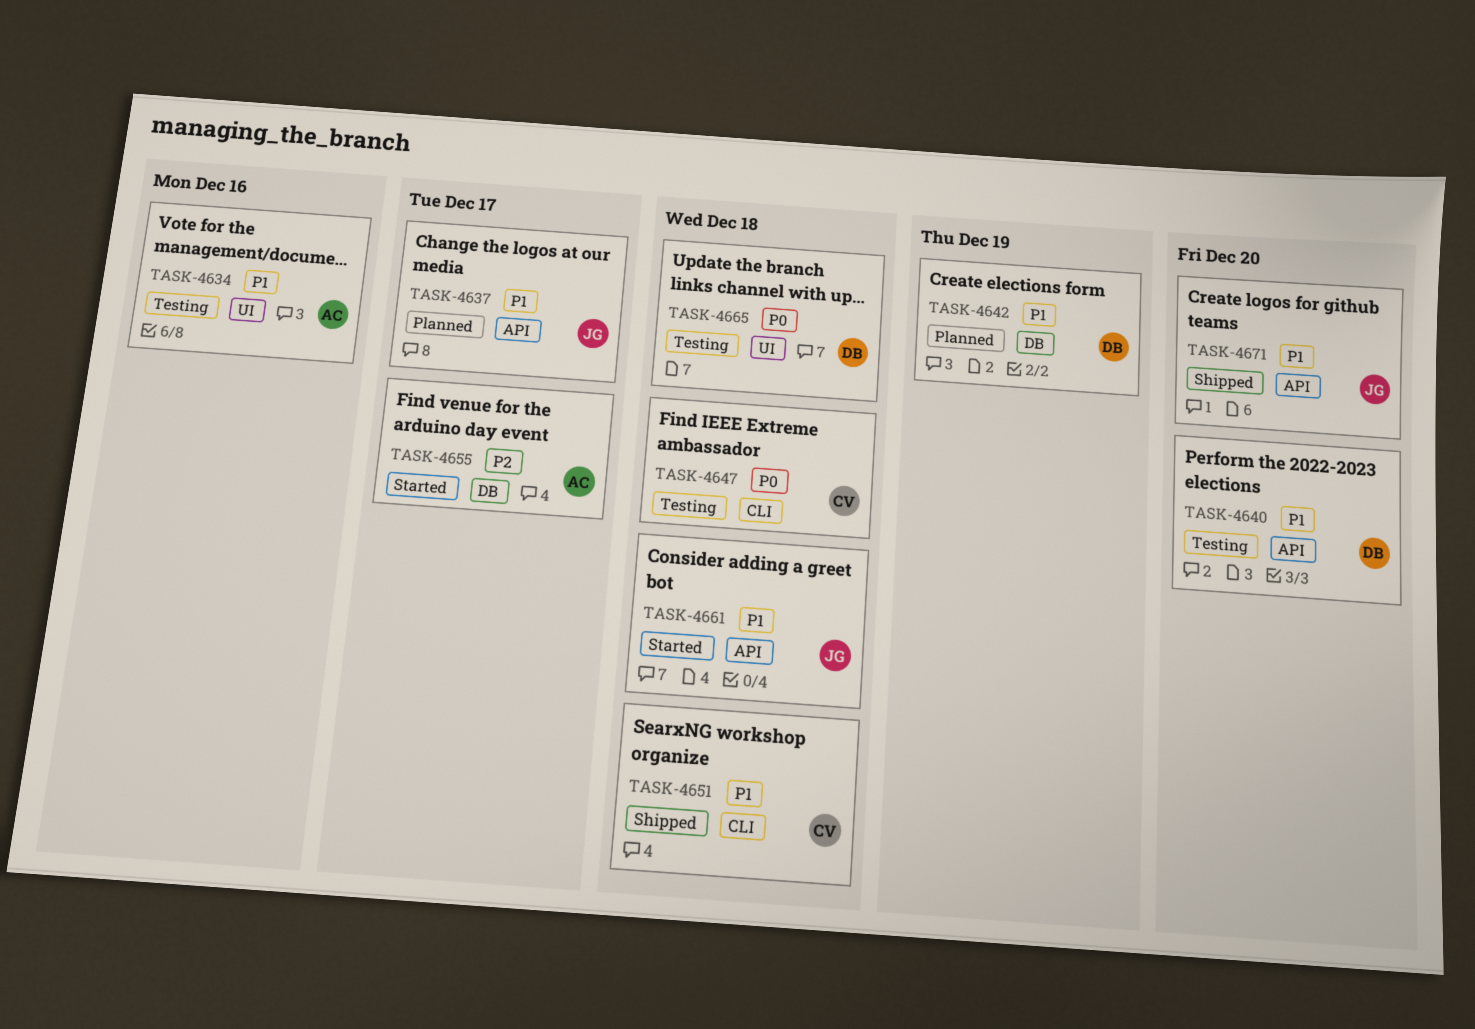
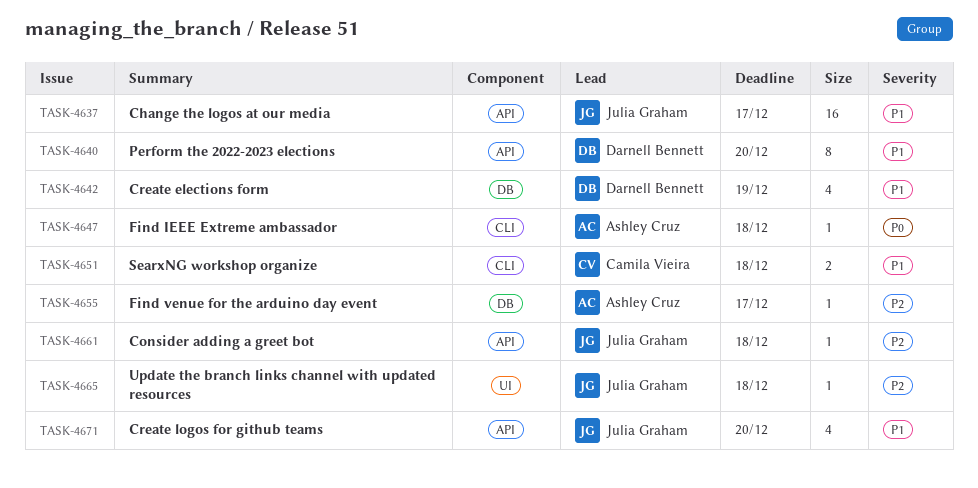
TASK-4634: present -> none
TASK-4647, owner: Camila Vieira -> Ashley Cruz
TASK-4661, priority: P1 -> P2
TASK-4665, owner: Darnell Bennett -> Julia Graham
TASK-4665, priority: P0 -> P2

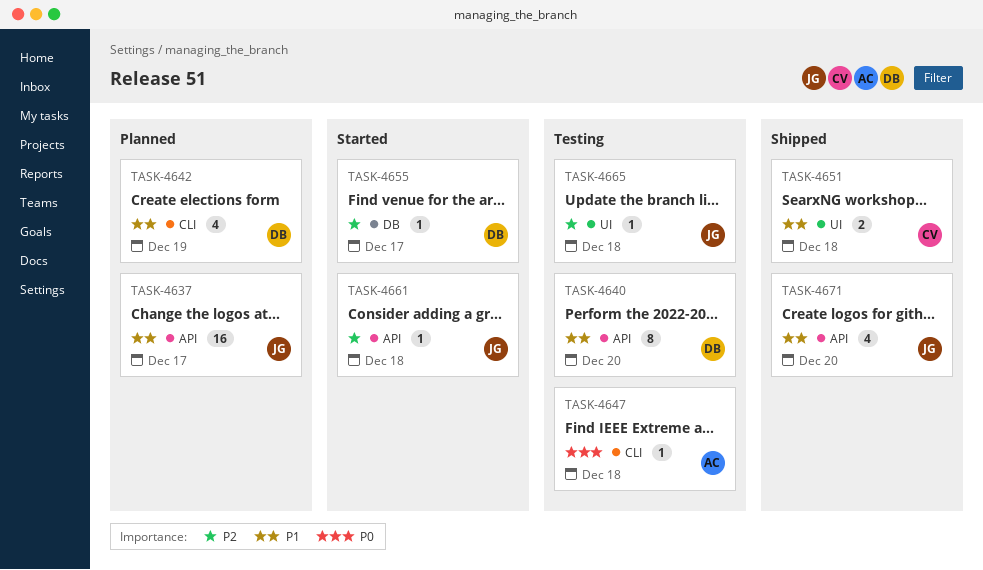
TASK-4642, label: DB -> CLI
TASK-4651, label: CLI -> UI
TASK-4655, owner: Ashley Cruz -> Darnell Bennett

